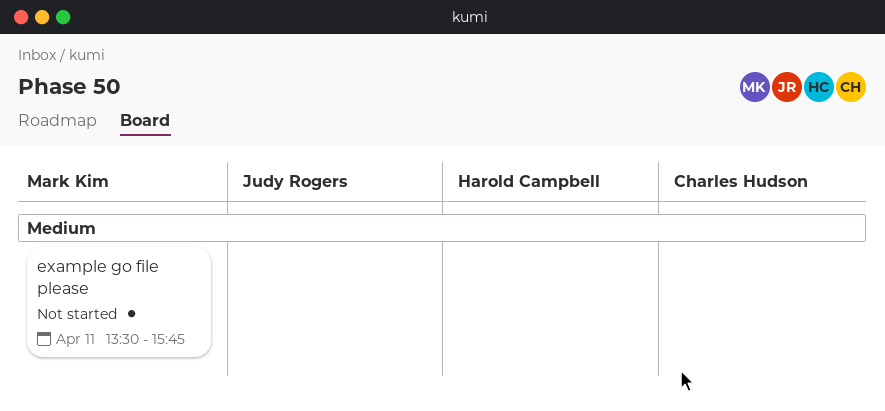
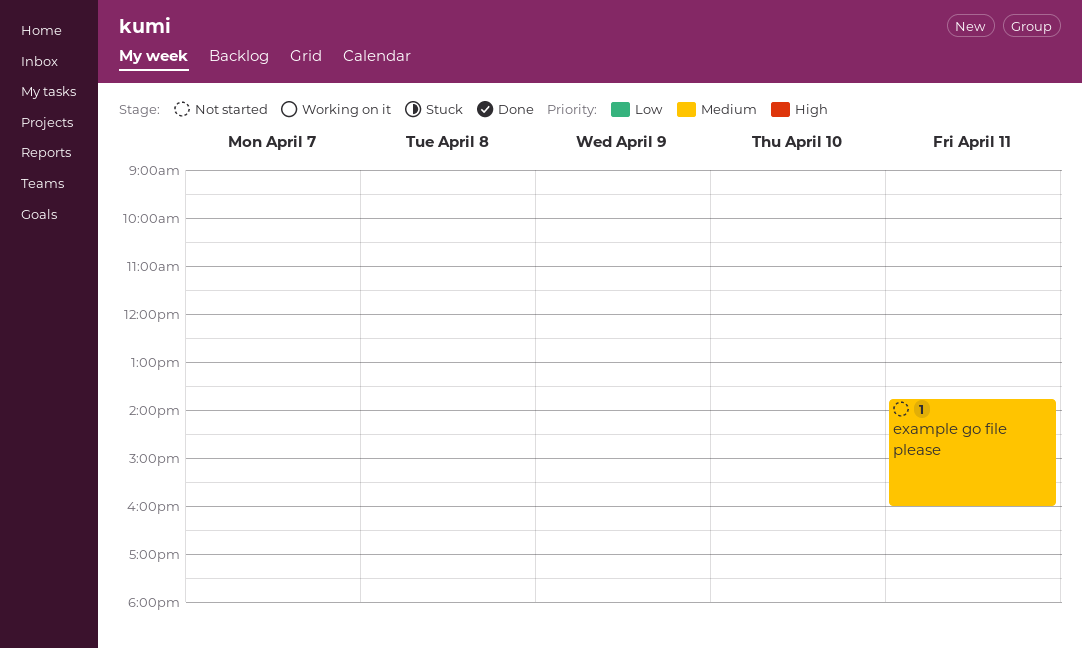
example go file please, begins: 13:30 -> 13:45
example go file please, ends: 15:45 -> 16:00

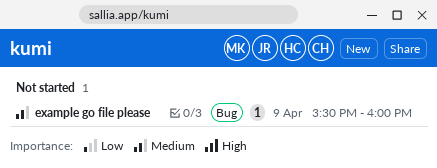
example go file please, day: Apr 11 -> Apr 9
example go file please, begins: 13:45 -> 15:30

